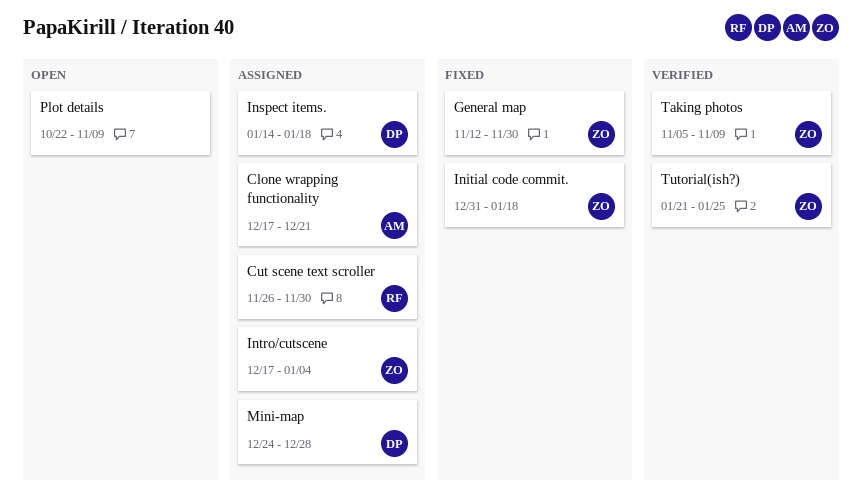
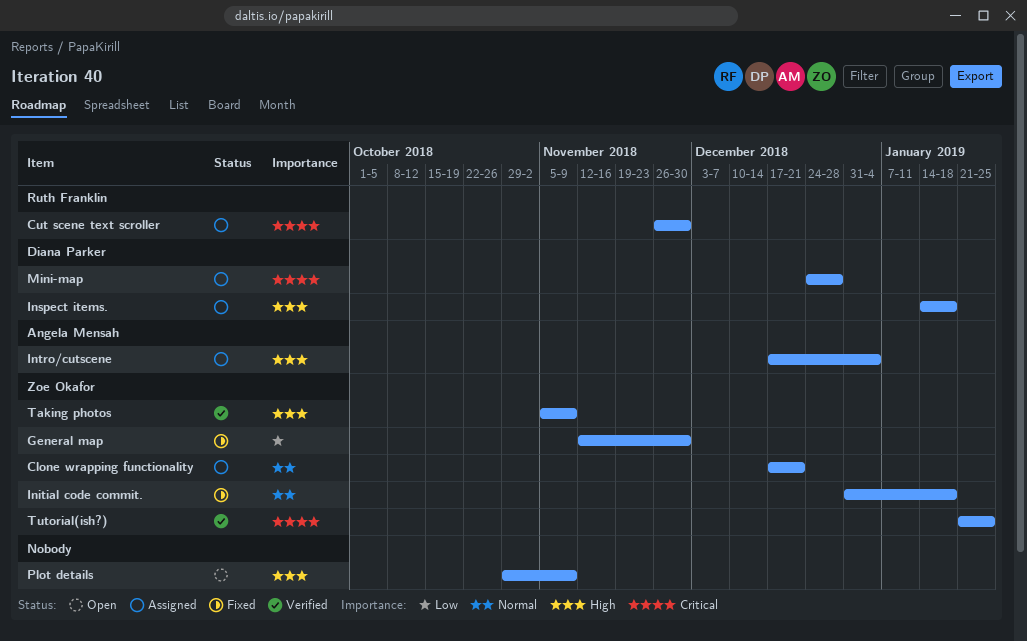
Clone wrapping functionality, owner: Angela Mensah -> Zoe Okafor
Intro/cutscene, owner: Zoe Okafor -> Angela Mensah
Plot details, start: Oct 22 -> Oct 29

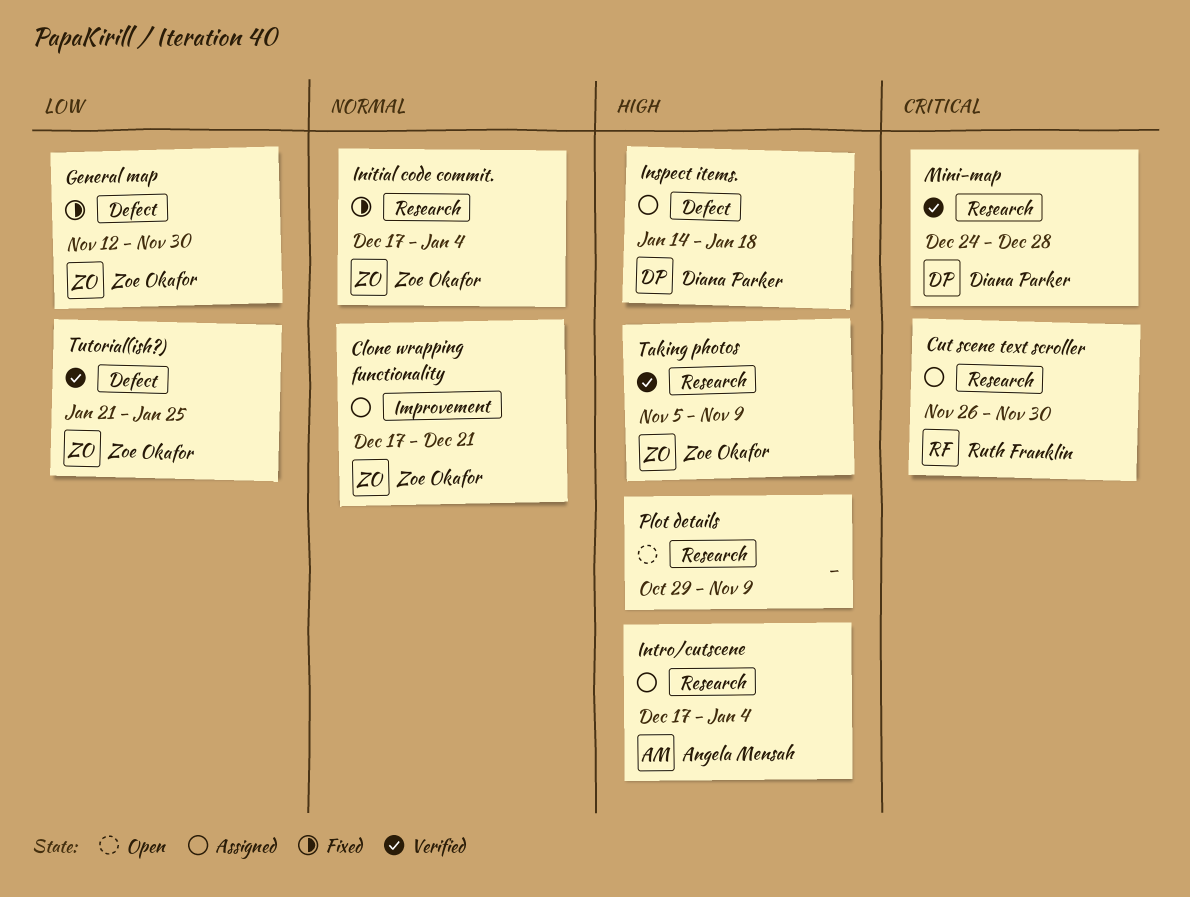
Initial code commit., start: Dec 31 -> Dec 17
Initial code commit., due: Jan 18 -> Jan 4
Mini-map, status: Assigned -> Verified
Tutorial(ish?), priority: Critical -> Low

